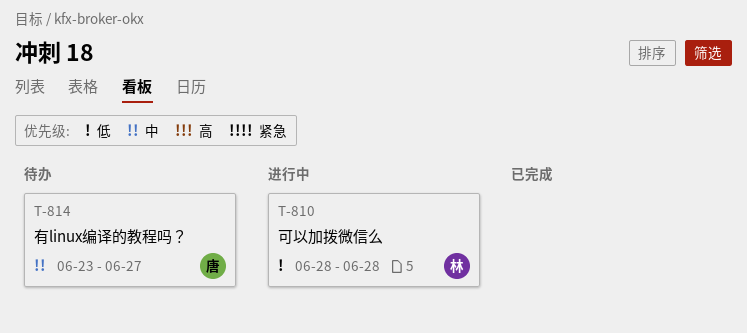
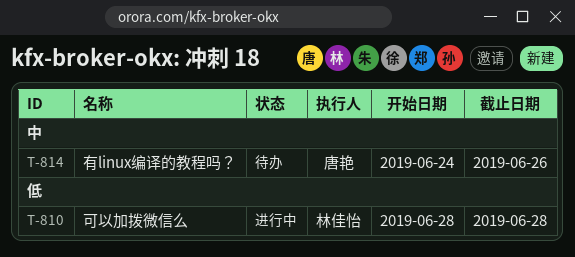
T-814, start: Jun 23 -> Jun 24
T-814, due: Jun 27 -> Jun 26

